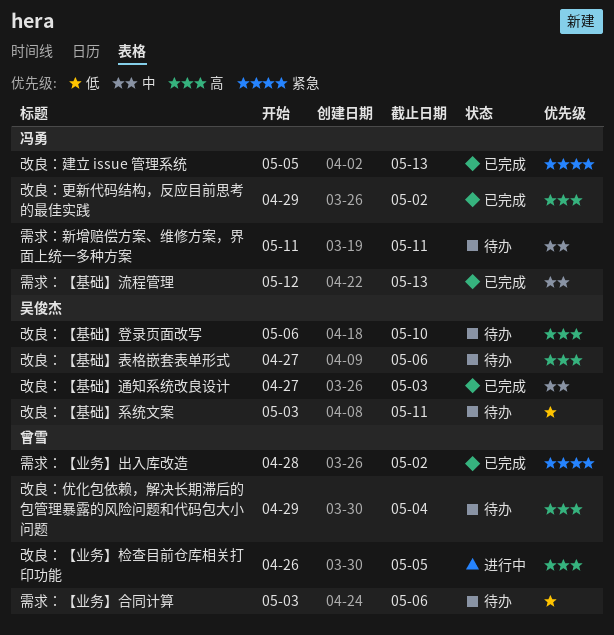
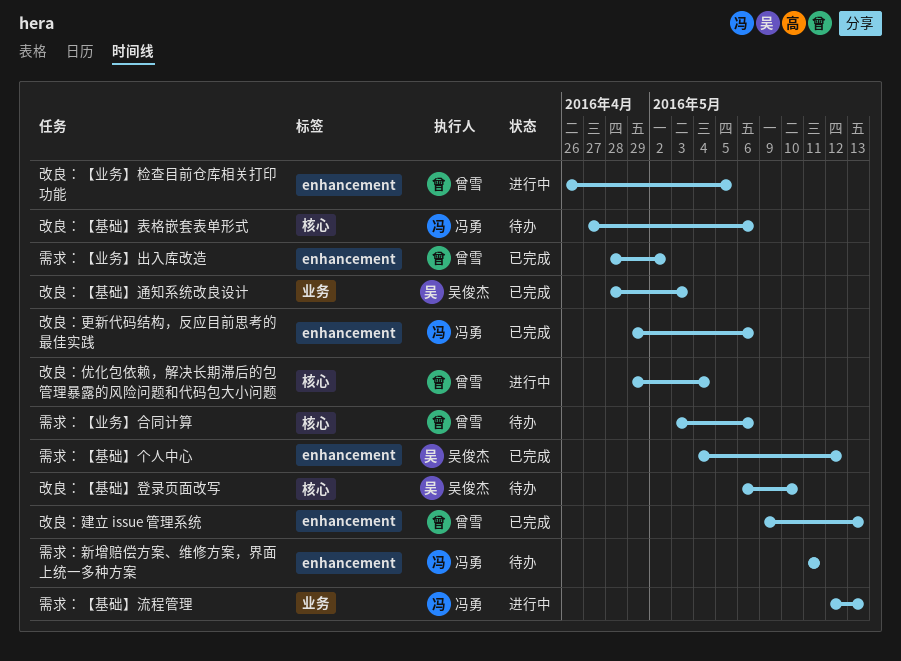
改良：【基础】系统文案: present -> none
改良：【基础】表格嵌套表单形式, owner: 吴俊杰 -> 冯勇
改良：【基础】通知系统改良设计, start: Apr 27 -> Apr 28
改良：优化包依赖，解决长期滞后的包管理暴露的风险问题和代码包大小问题, status: 待办 -> 进行中
改良：建立 issue 管理系统, owner: 冯勇 -> 曾雪
改良：建立 issue 管理系统, start: May 5 -> May 9
改良：更新代码结构，反应目前思考的最佳实践, due: May 2 -> May 6
需求：【基础】个人中心: none -> present
需求：【基础】流程管理, status: 已完成 -> 进行中

